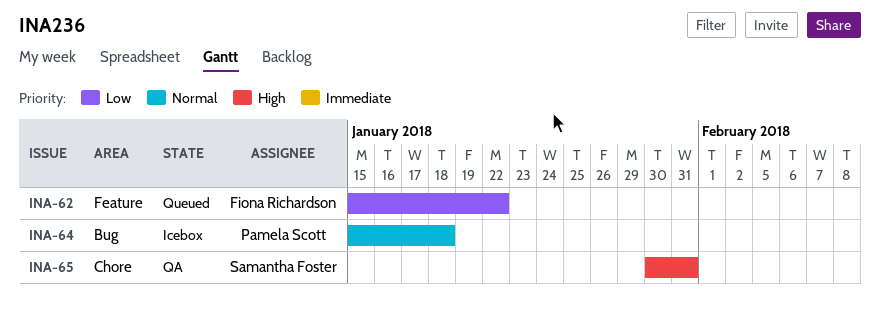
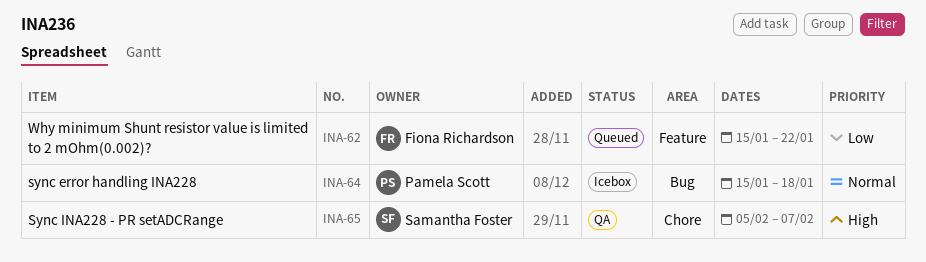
INA-65, start: Jan 30 -> Feb 5
INA-65, due: Jan 31 -> Feb 7

